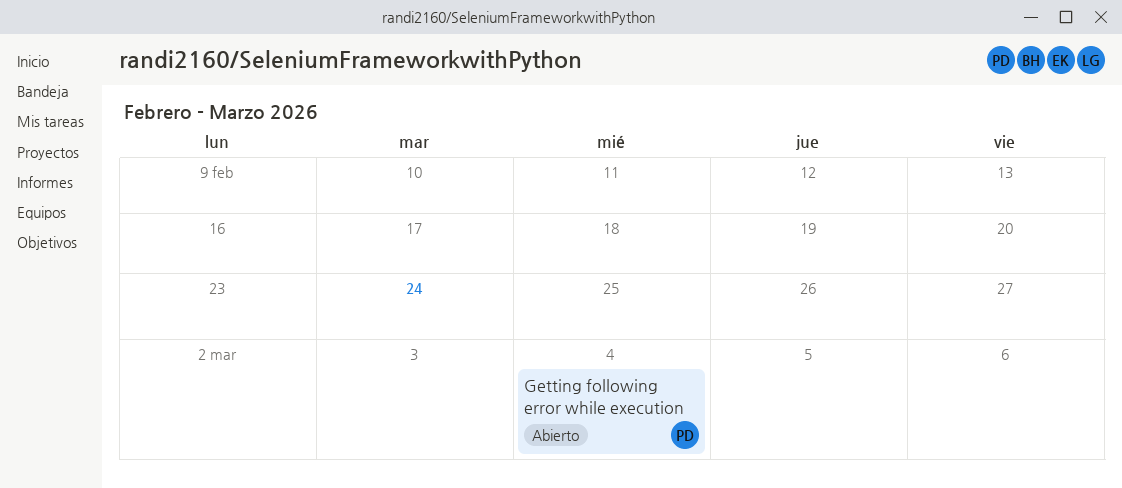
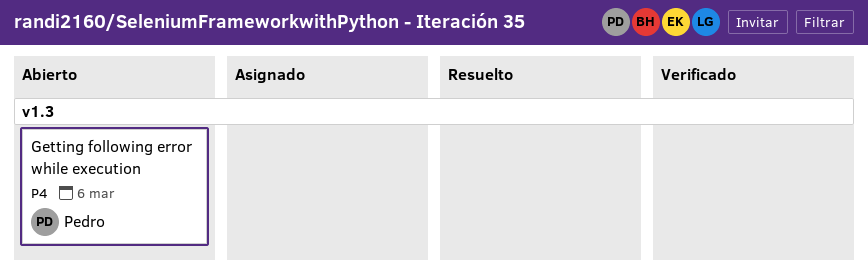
Getting following error while execution, due: Mar 4 -> Mar 6

